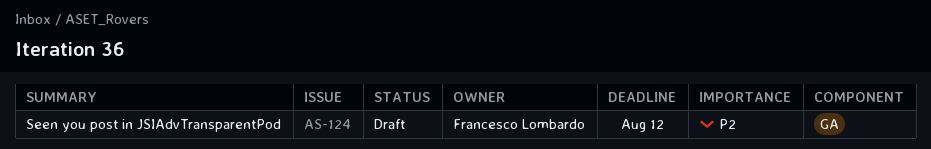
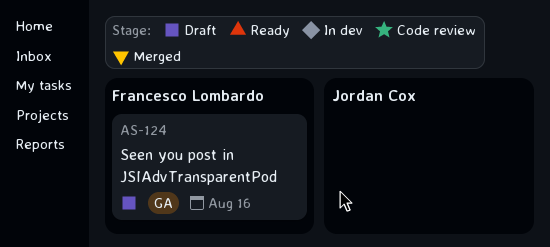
AS-124, due: Aug 12 -> Aug 16

